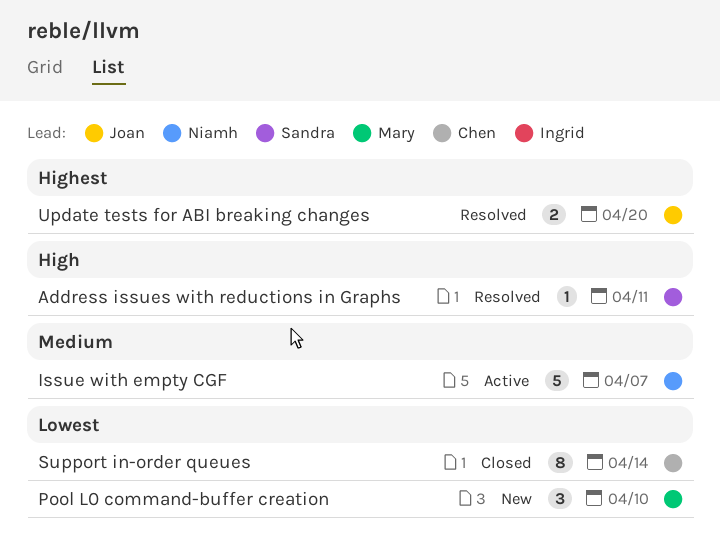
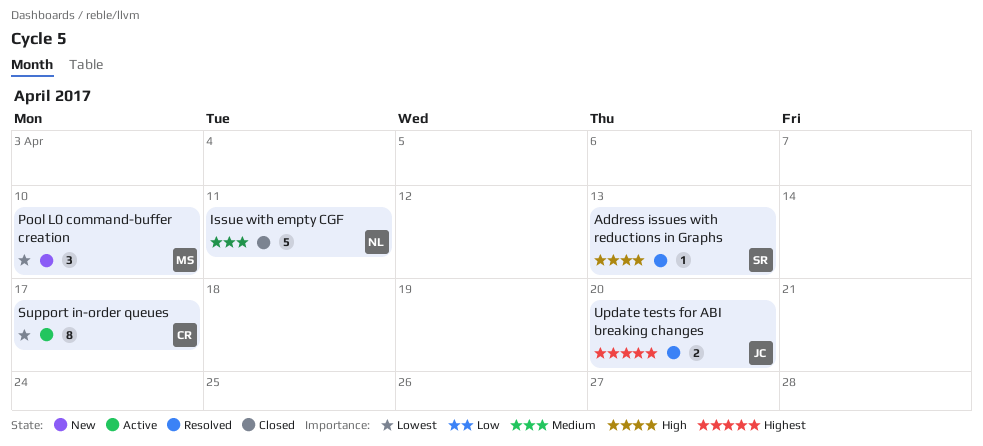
Address issues with reductions in Graphs, due: Apr 11 -> Apr 13
Issue with empty CGF, status: Active -> Closed
Issue with empty CGF, due: Apr 7 -> Apr 11
Support in-order queues, status: Closed -> Active
Support in-order queues, due: Apr 14 -> Apr 17

